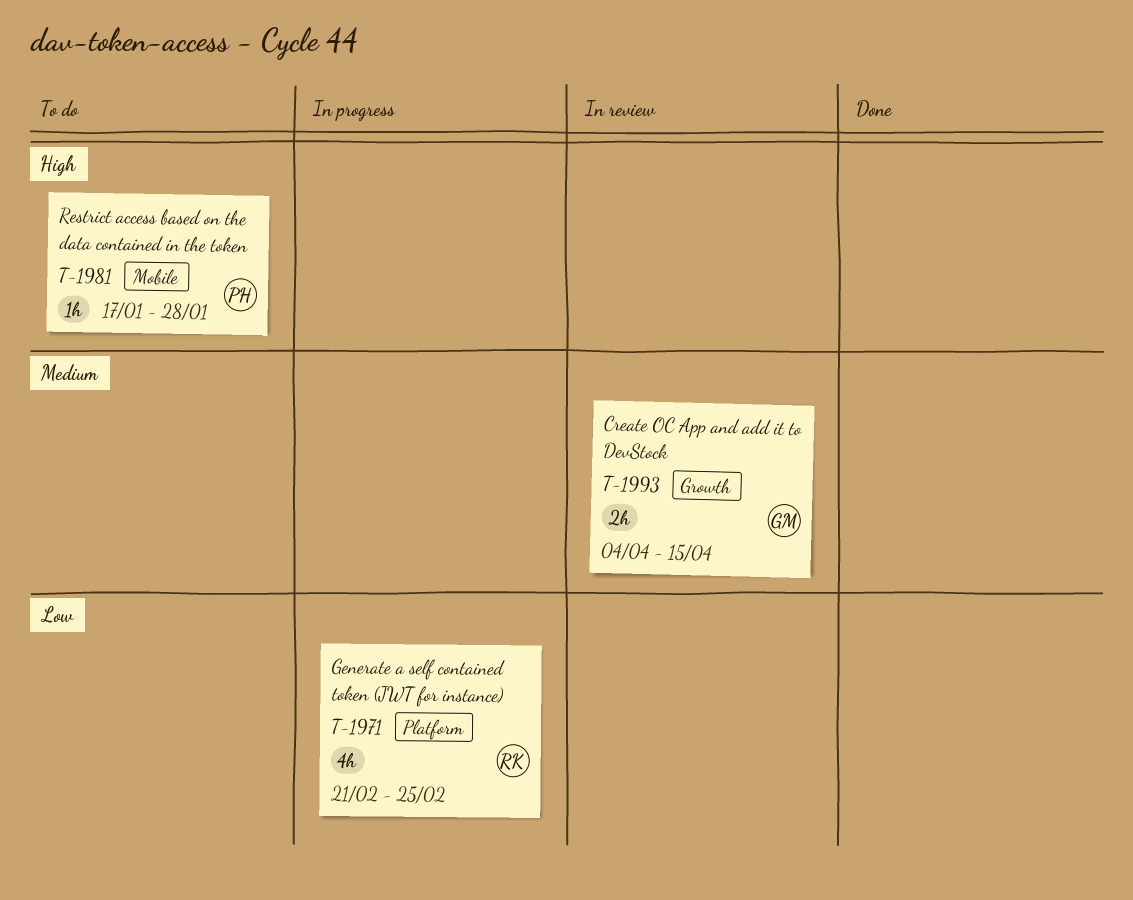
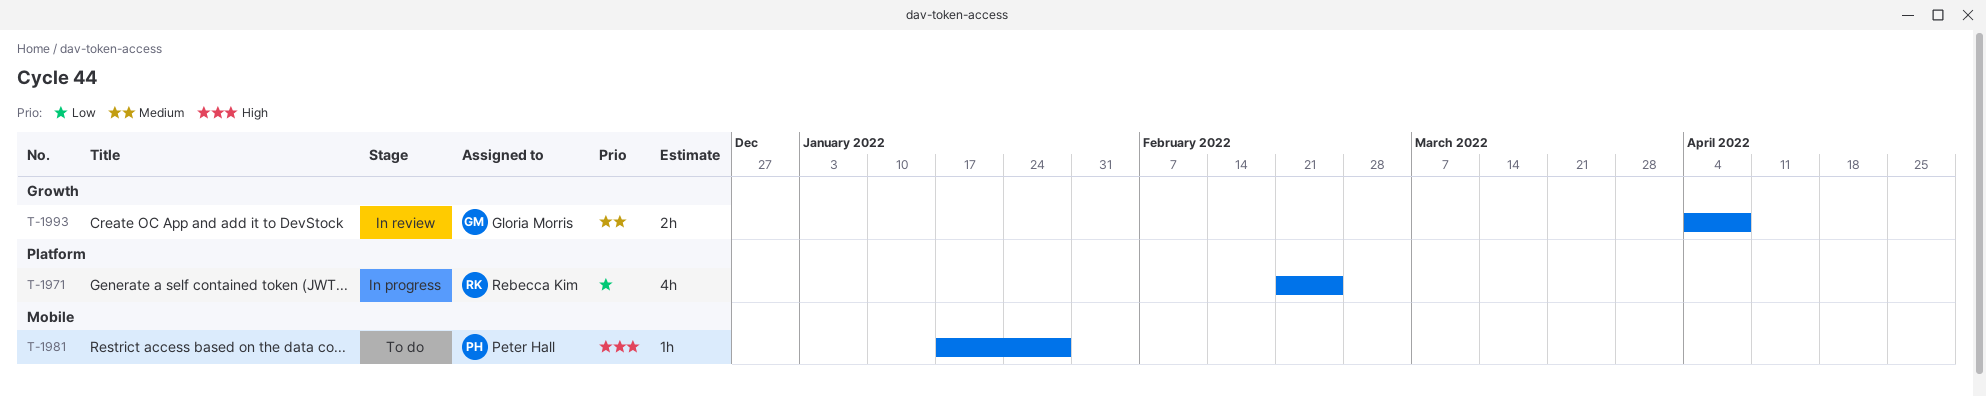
T-1993, due: Apr 15 -> Apr 8

